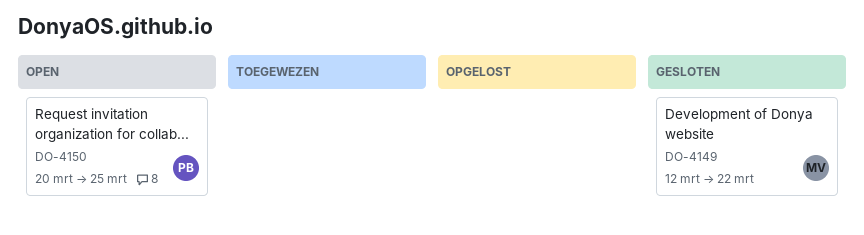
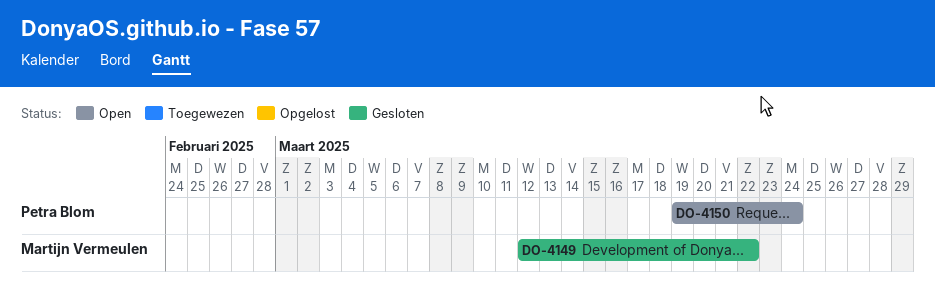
DO-4150, start: Mar 20 -> Mar 19
DO-4150, due: Mar 25 -> Mar 24

